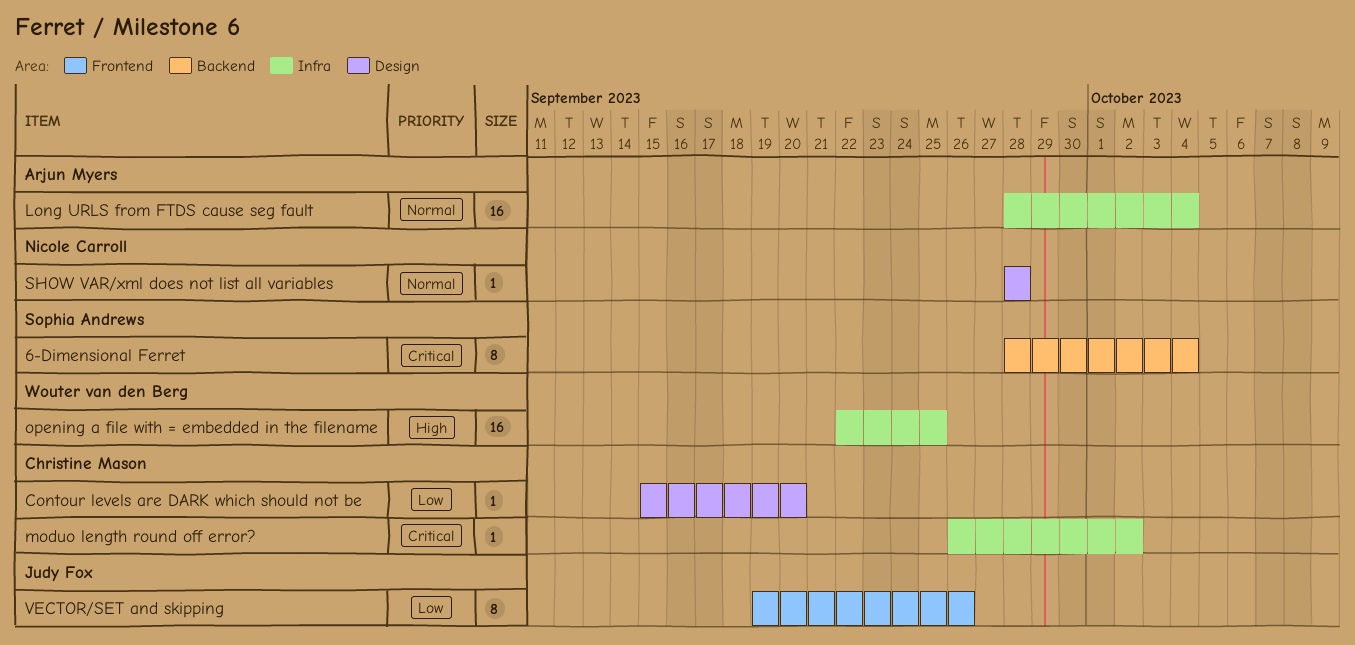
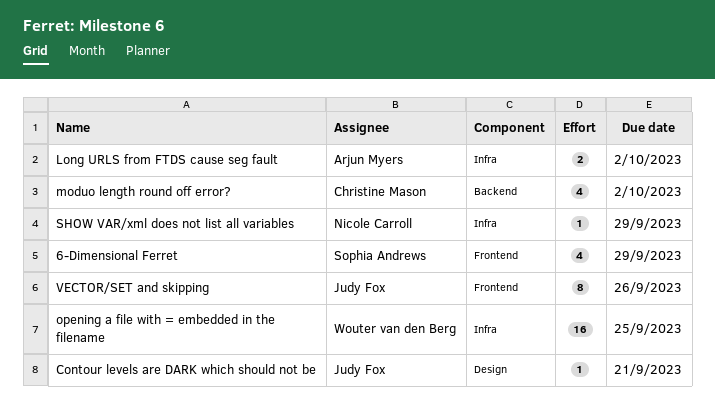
6-Dimensional Ferret, label: Backend -> Frontend
6-Dimensional Ferret, estimate: 8 -> 4
6-Dimensional Ferret, due: Oct 4 -> Sep 29
Contour levels are DARK which should not be, owner: Christine Mason -> Judy Fox
Contour levels are DARK which should not be, due: Sep 20 -> Sep 21
Long URLS from FTDS cause seg fault, estimate: 16 -> 2
Long URLS from FTDS cause seg fault, due: Oct 4 -> Oct 2
moduo length round off error?, label: Infra -> Backend
moduo length round off error?, estimate: 1 -> 4
SHOW VAR/xml does not list all variables, label: Design -> Infra
SHOW VAR/xml does not list all variables, due: Sep 28 -> Sep 29

